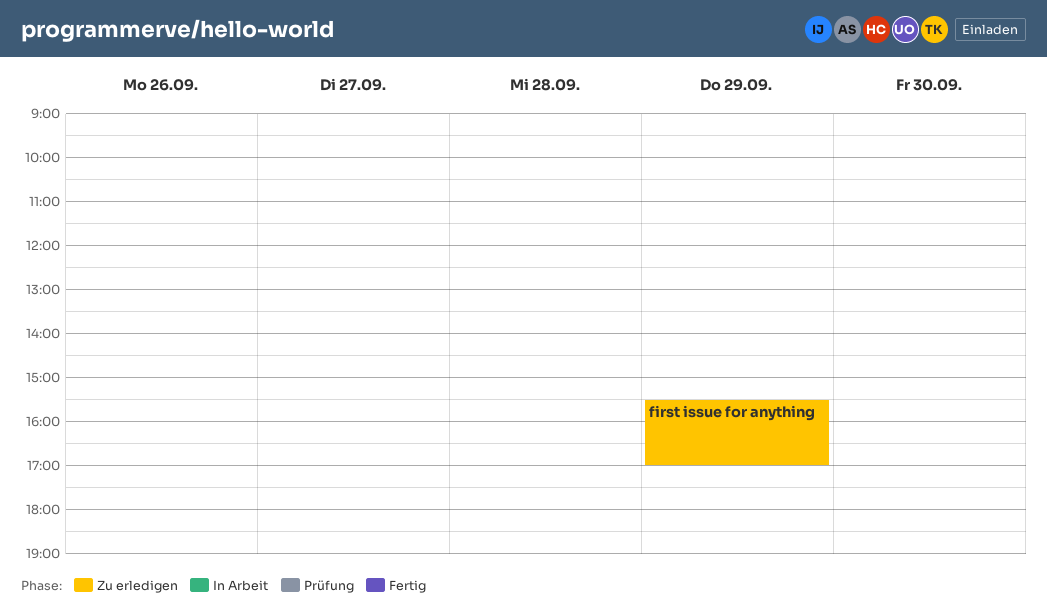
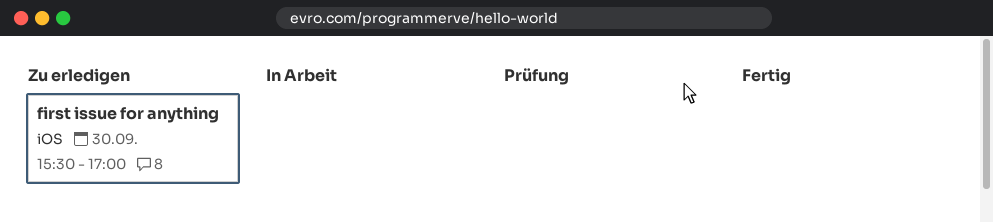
first issue for anything, day: Sep 29 -> Sep 30

